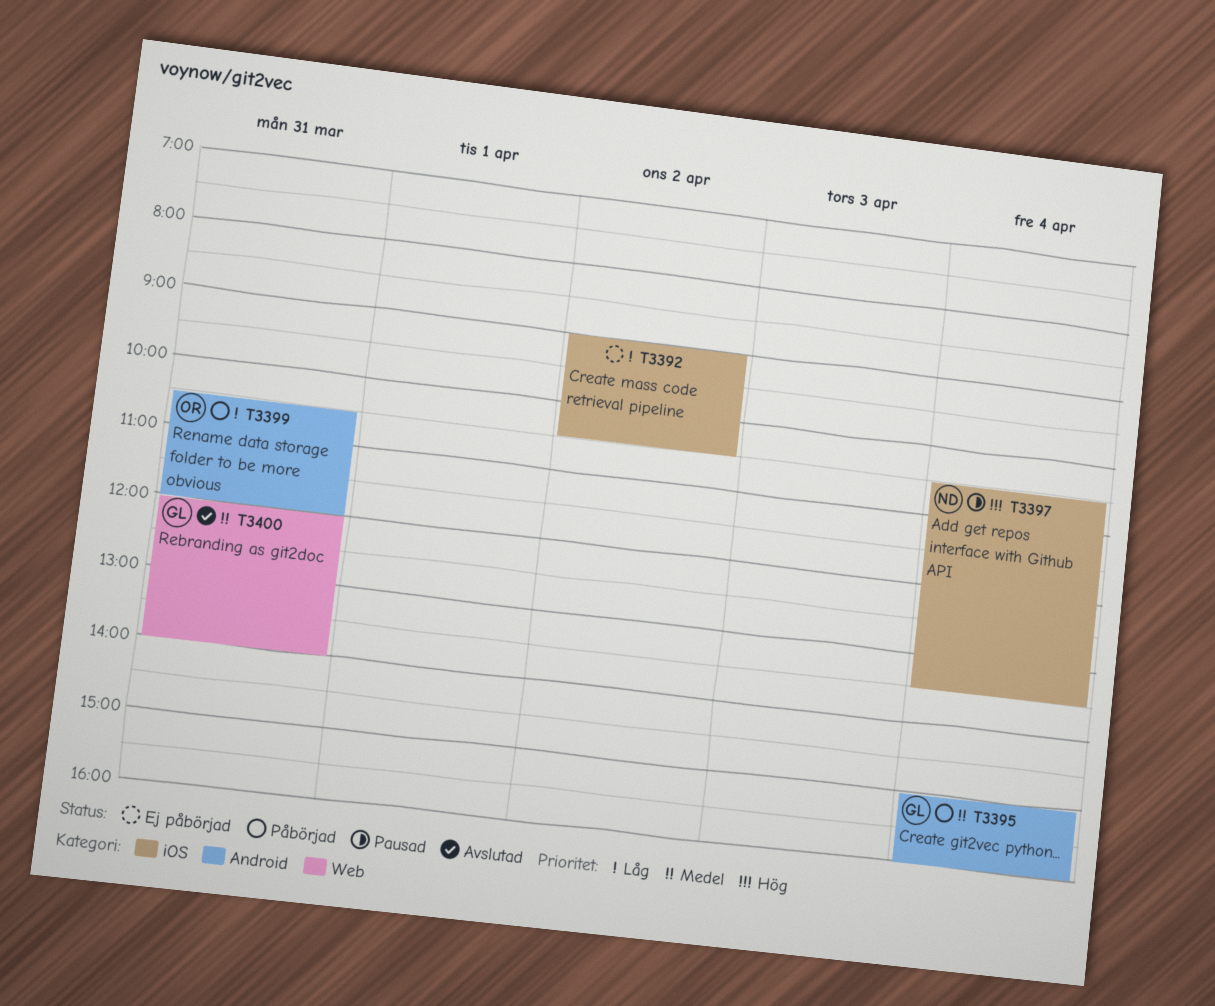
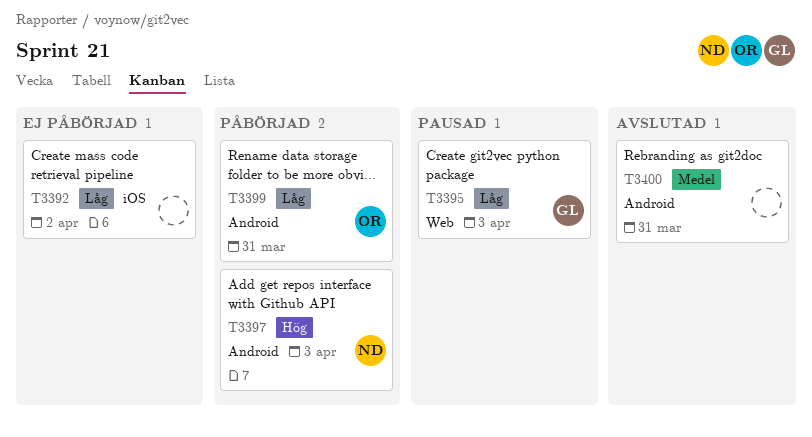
T3395, status: Påbörjad -> Pausad
T3395, priority: Medel -> Låg
T3395, label: Android -> Web
T3395, day: Apr 4 -> Apr 3
T3397, status: Pausad -> Påbörjad
T3397, label: iOS -> Android
T3397, day: Apr 4 -> Apr 3
T3400, owner: GL -> none
T3400, label: Web -> Android

